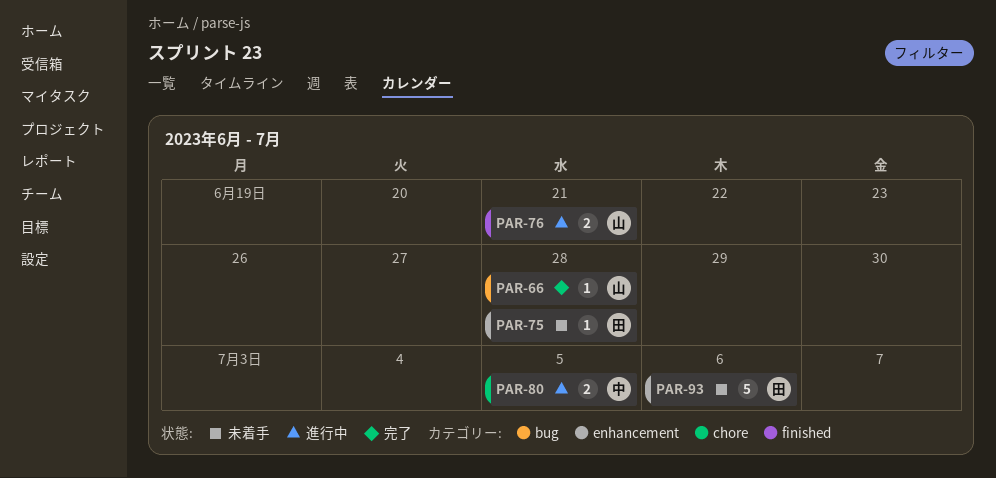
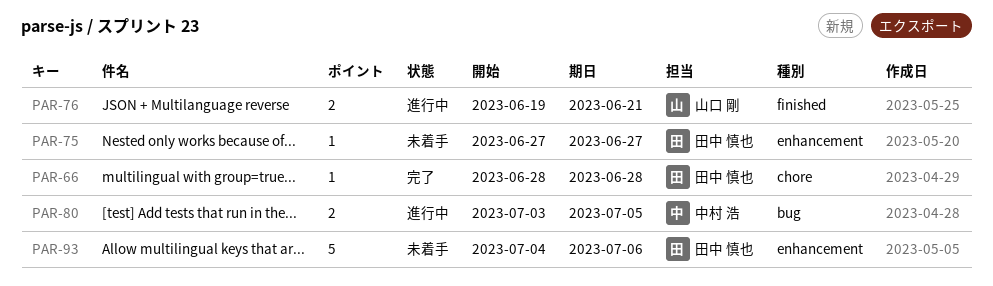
PAR-66, owner: 山口 剛 -> 田中 慎也
PAR-66, label: bug -> chore
PAR-75, due: Jun 28 -> Jun 27
PAR-80, label: chore -> bug

